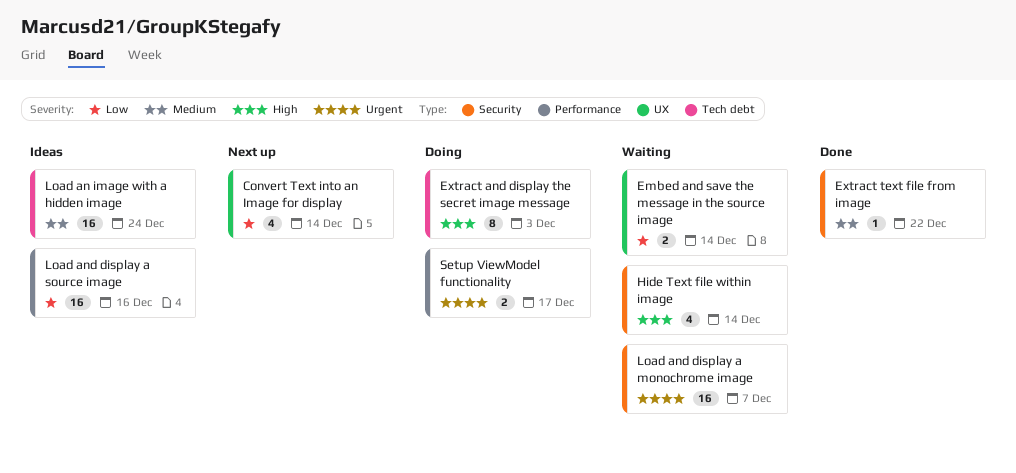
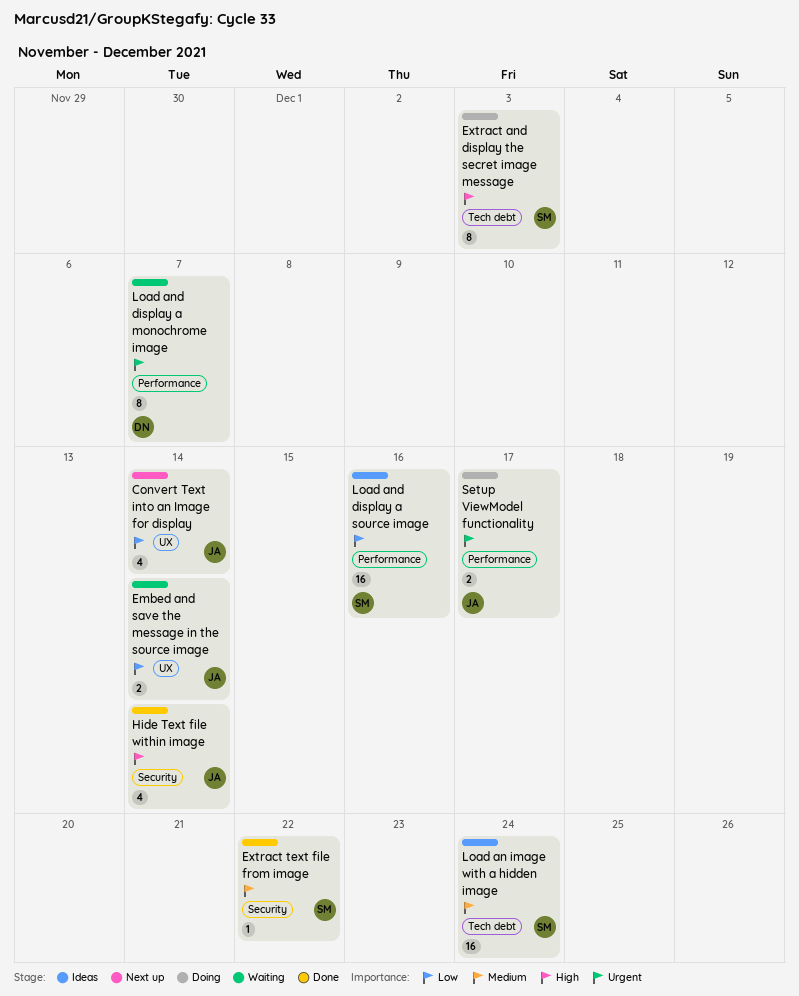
Hide Text file within image, status: Waiting -> Done
Load and display a monochrome image, label: Security -> Performance
Load and display a monochrome image, estimate: 16 -> 8

